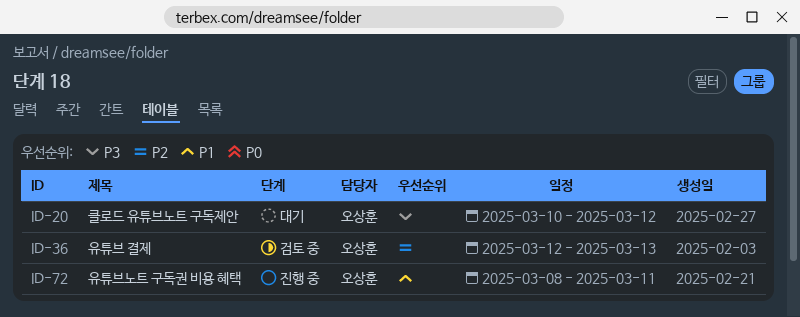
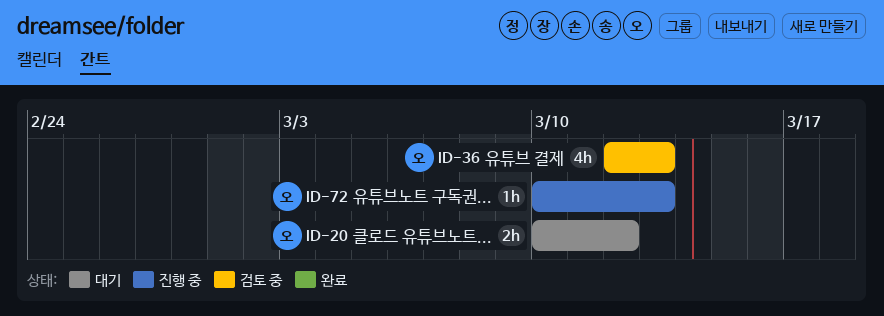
ID-72, start: Mar 8 -> Mar 10
ID-72, due: Mar 11 -> Mar 13

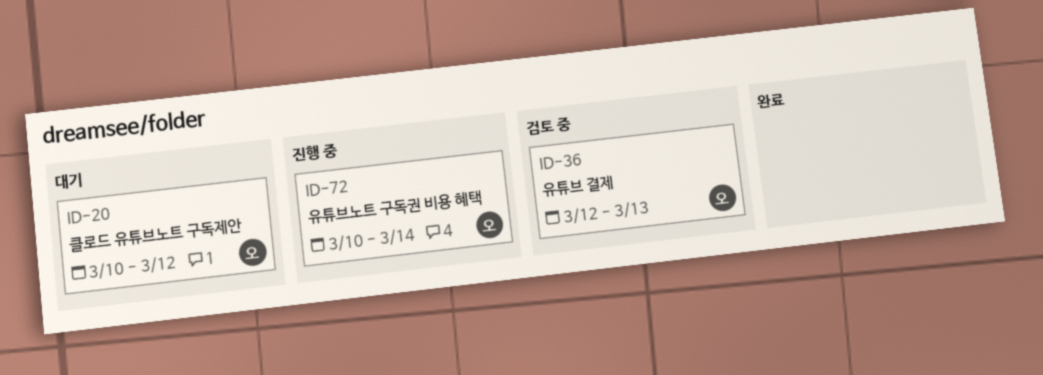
ID-72, due: Mar 13 -> Mar 14

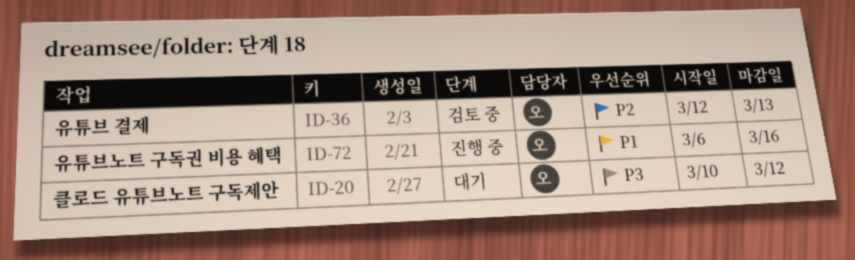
ID-72, start: Mar 10 -> Mar 6
ID-72, due: Mar 14 -> Mar 16

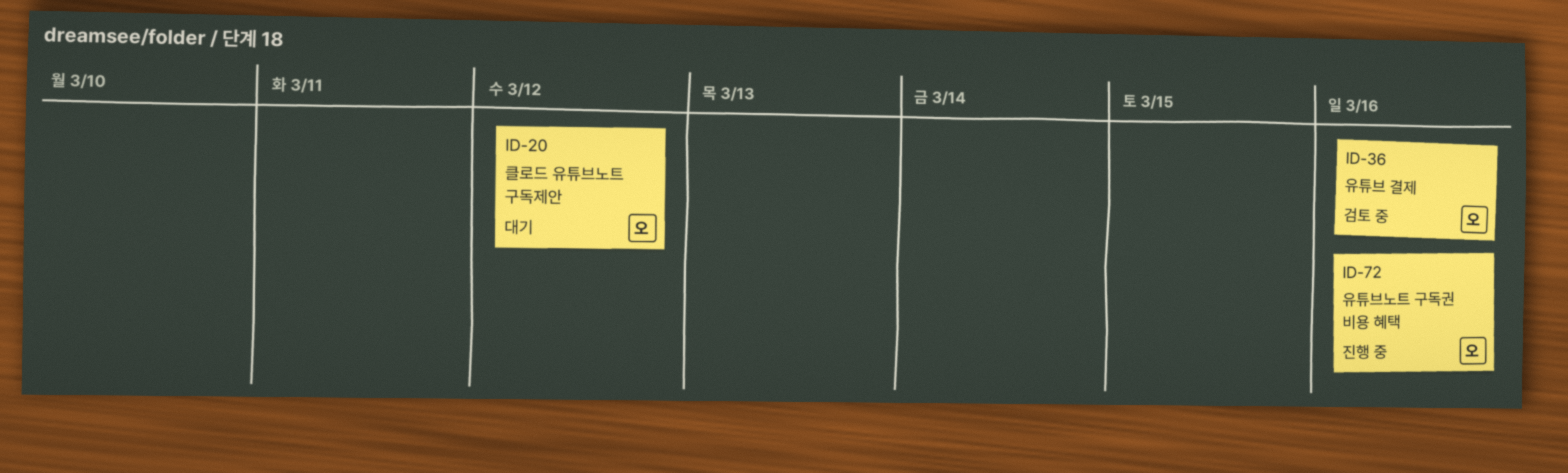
ID-36, due: Mar 13 -> Mar 16

